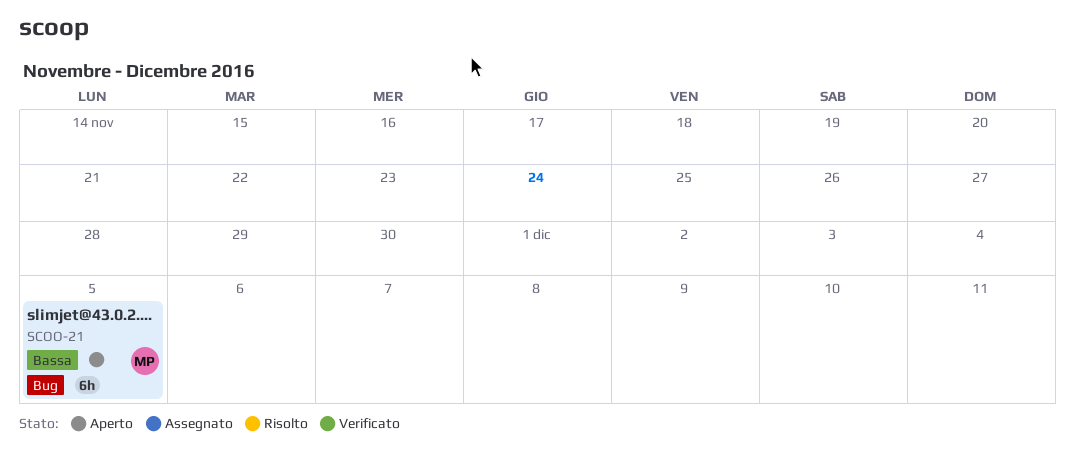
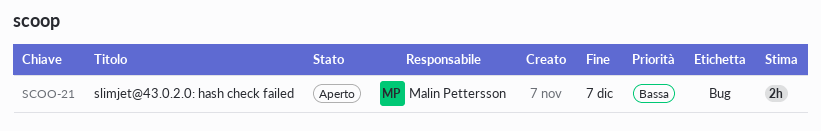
SCOO-21, estimate: 6h -> 2h
SCOO-21, due: Dec 5 -> Dec 7

